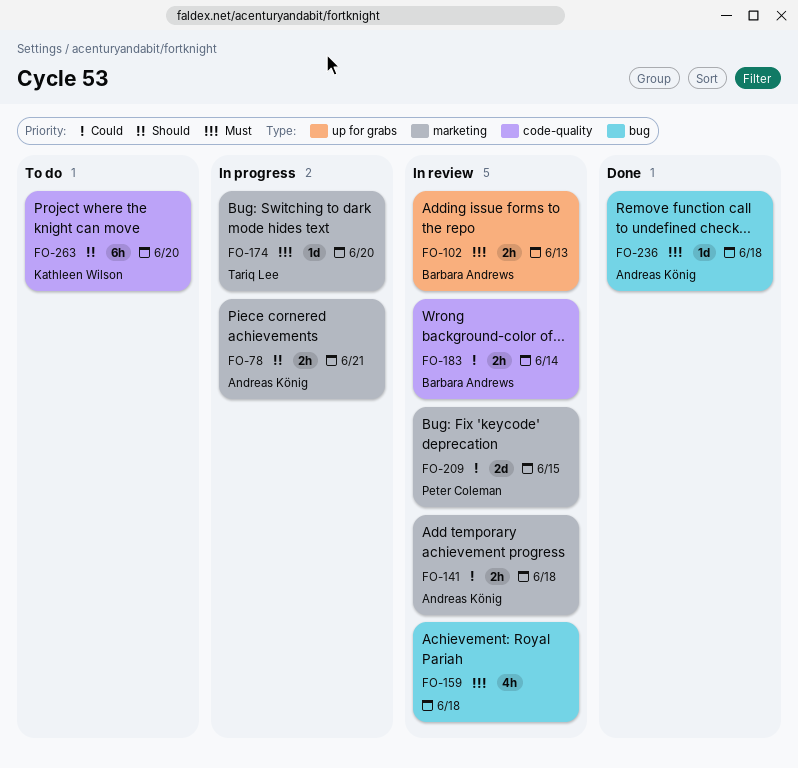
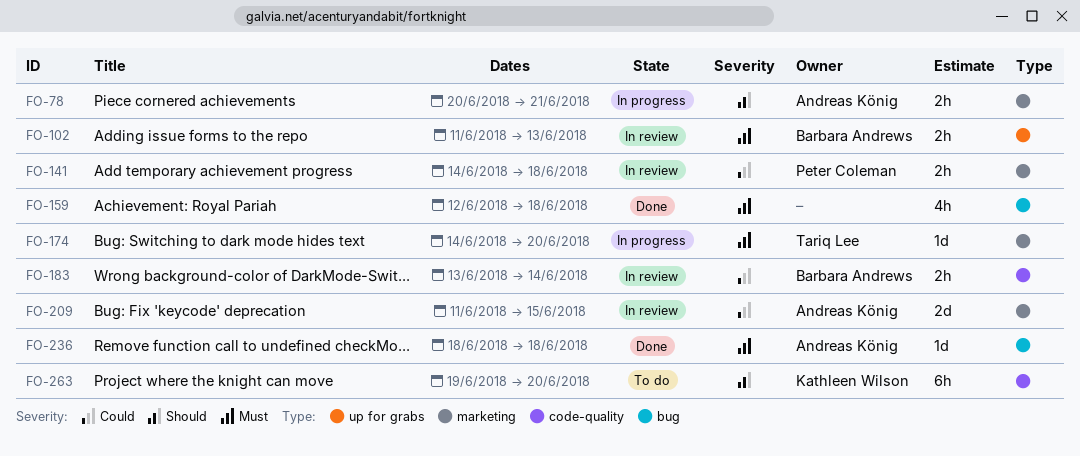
FO-141, owner: Andreas König -> Peter Coleman
FO-159, status: In review -> Done
FO-209, owner: Peter Coleman -> Andreas König

